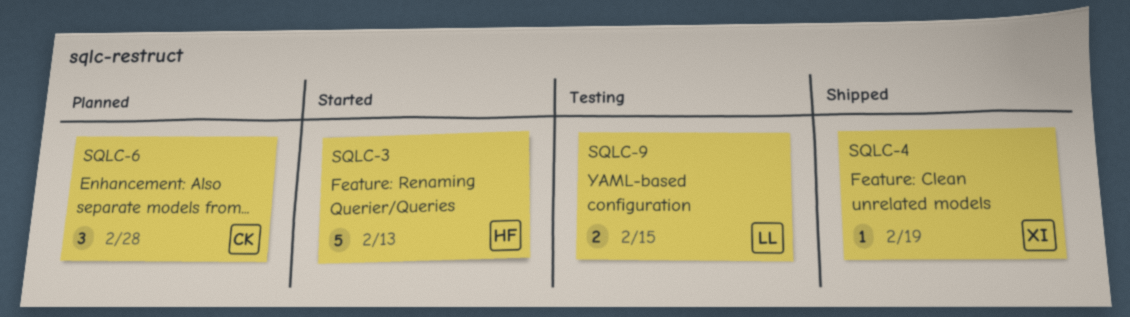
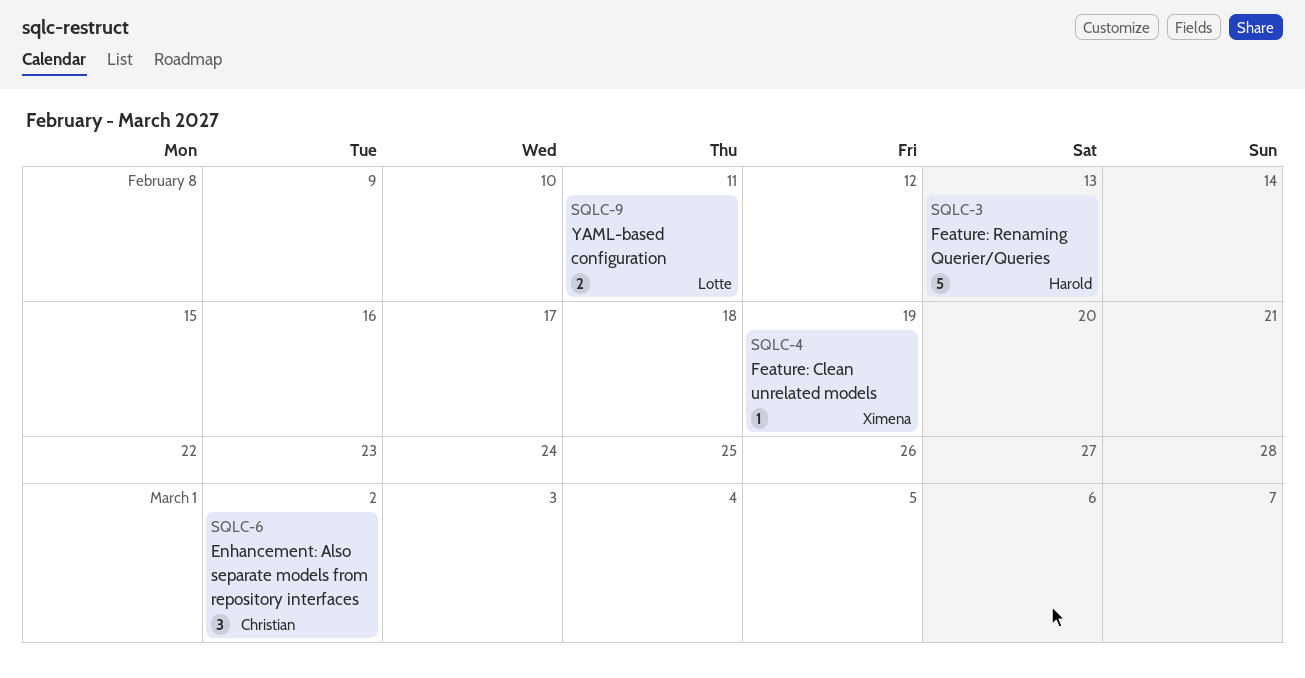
SQLC-6, due: Feb 28 -> Mar 2
SQLC-9, due: Feb 15 -> Feb 11

